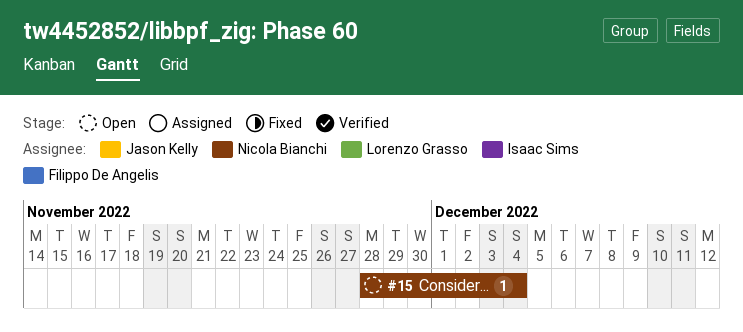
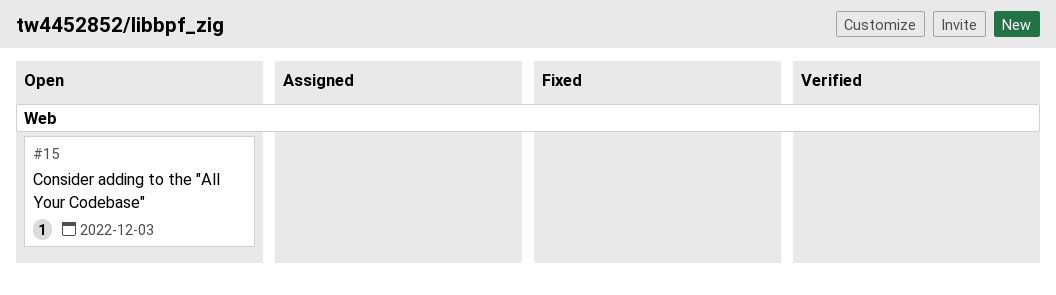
#15, due: Dec 4 -> Dec 3

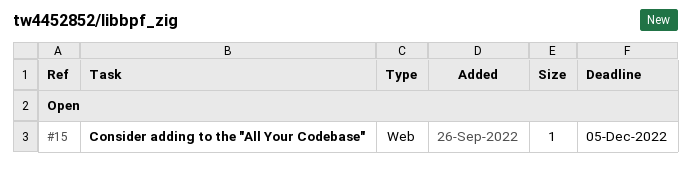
#15, due: Dec 3 -> Dec 5

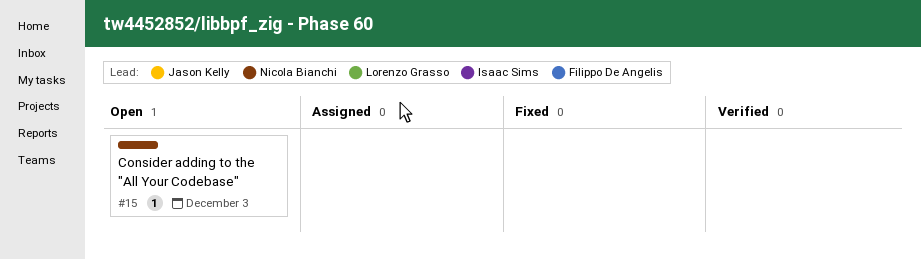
#15, due: Dec 5 -> Dec 3

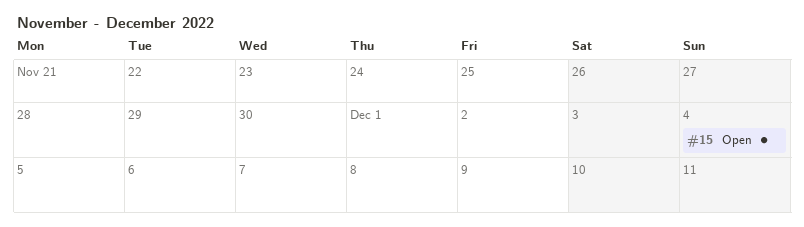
#15, due: Dec 3 -> Dec 4

